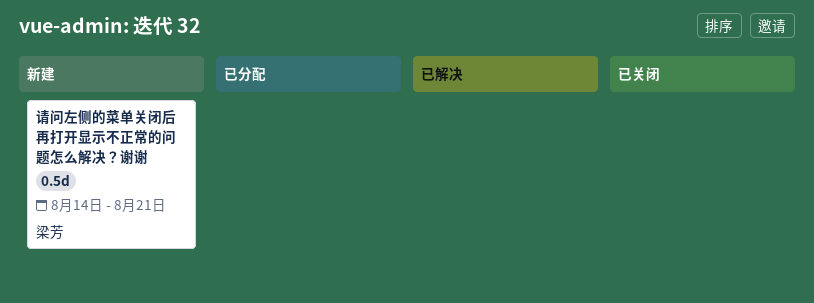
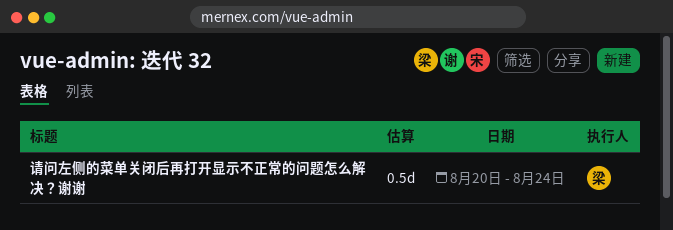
请问左侧的菜单关闭后再打开显示不正常的问题怎么解决？谢谢, start: Aug 14 -> Aug 20
请问左侧的菜单关闭后再打开显示不正常的问题怎么解决？谢谢, due: Aug 21 -> Aug 24

